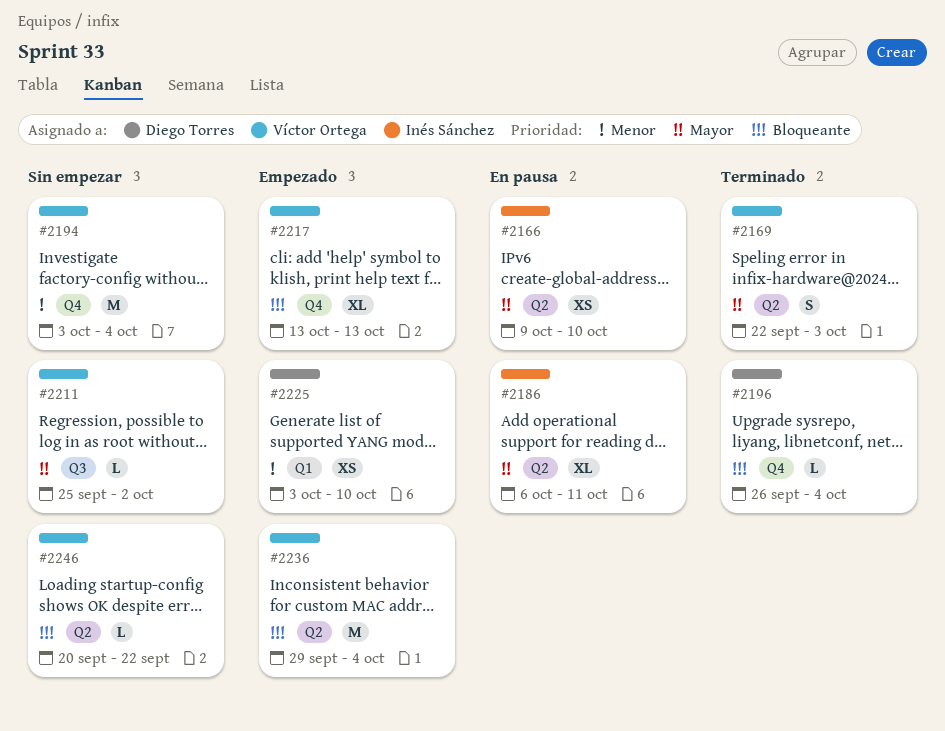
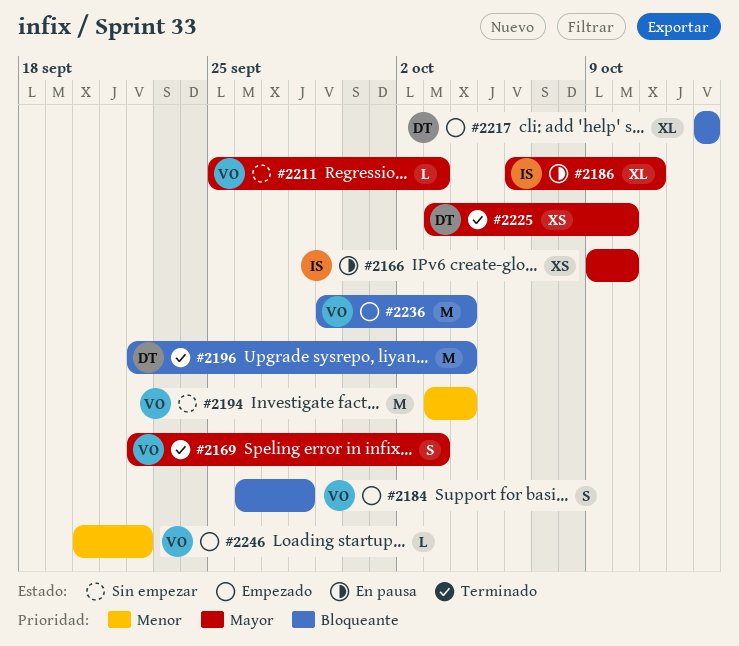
#2184: none -> present
#2196, estimate: L -> M
#2196, start: Sep 26 -> Sep 22
#2211, due: Oct 2 -> Oct 3
#2217, owner: Víctor Ortega -> Diego Torres
#2225, status: Empezado -> Terminado
#2225, priority: Menor -> Mayor
#2246, status: Sin empezar -> Empezado
#2246, priority: Bloqueante -> Menor

